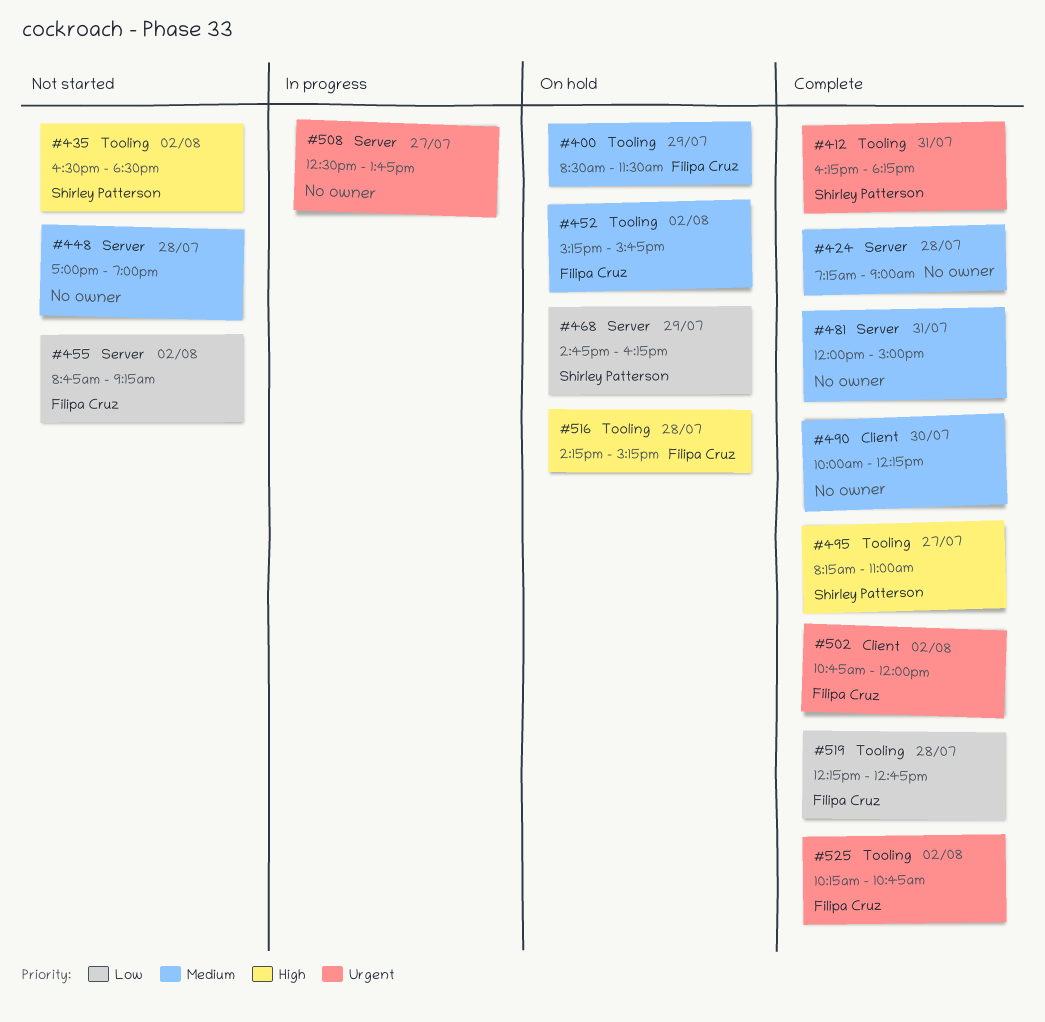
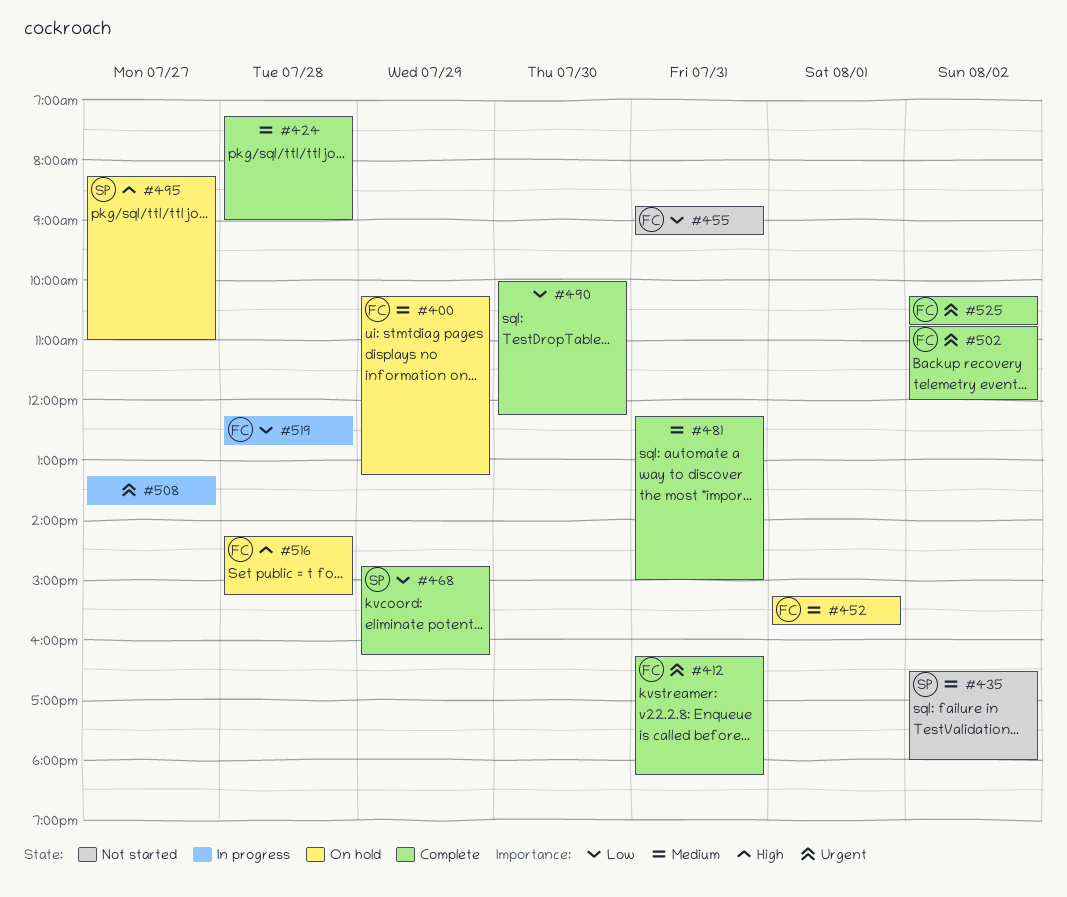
#400, begins: 08:30 -> 10:15
#400, ends: 11:30 -> 13:15
#412, owner: Shirley Patterson -> Filipa Cruz
#435, priority: High -> Medium
#435, ends: 18:30 -> 18:00
#448: present -> none
#452, day: Aug 2 -> Aug 1
#455, day: Aug 2 -> Jul 31
#468, status: On hold -> Complete
#481, begins: 12:00 -> 12:15
#490, priority: Medium -> Low
#495, status: Complete -> On hold
#508, begins: 12:30 -> 13:15
#519, status: Complete -> In progress

